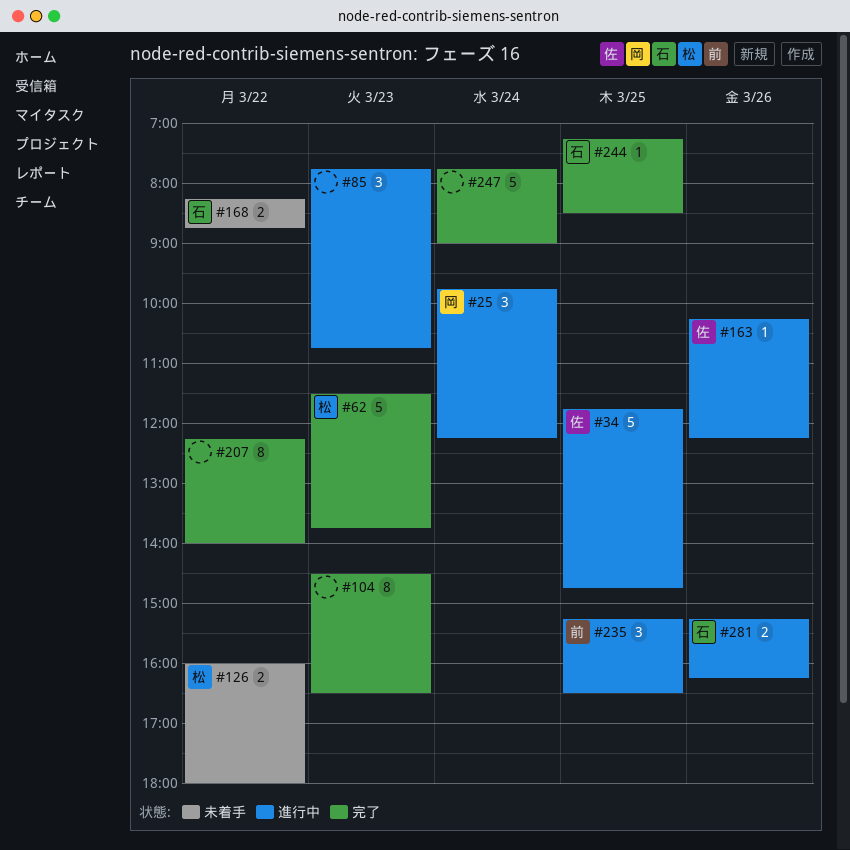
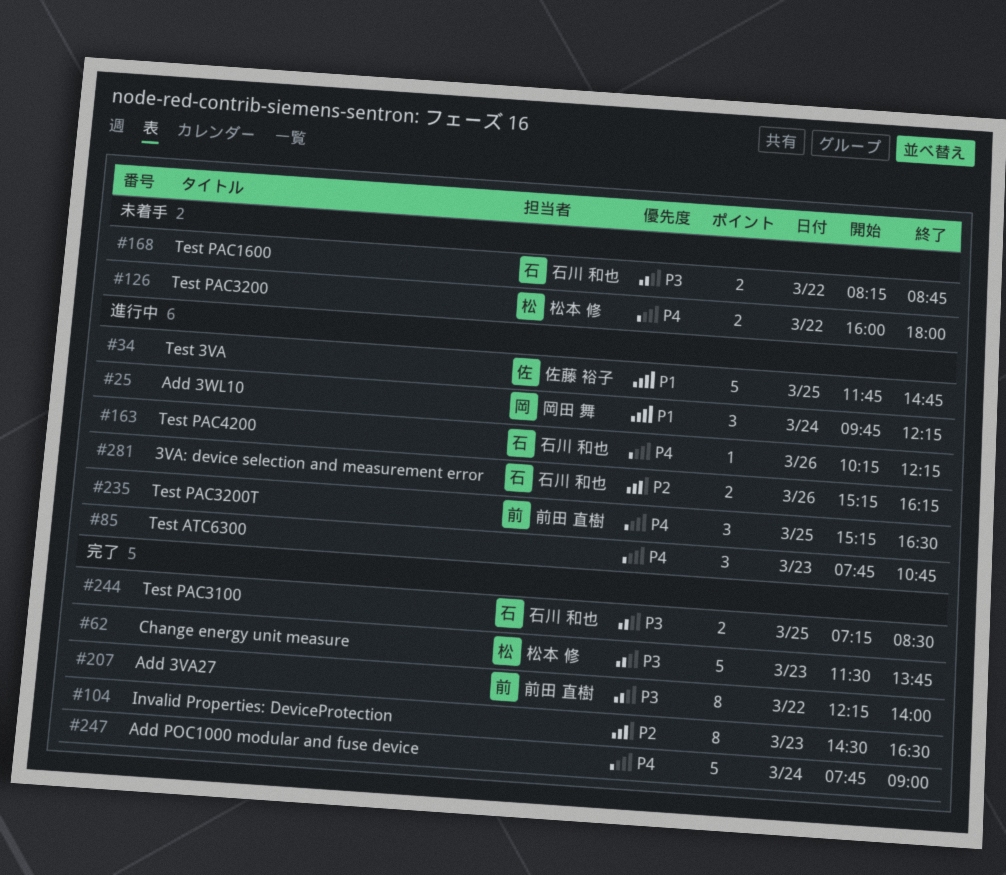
#163, owner: 佐藤 裕子 -> 石川 和也
#207, owner: none -> 前田 直樹
#244, estimate: 1 -> 2

